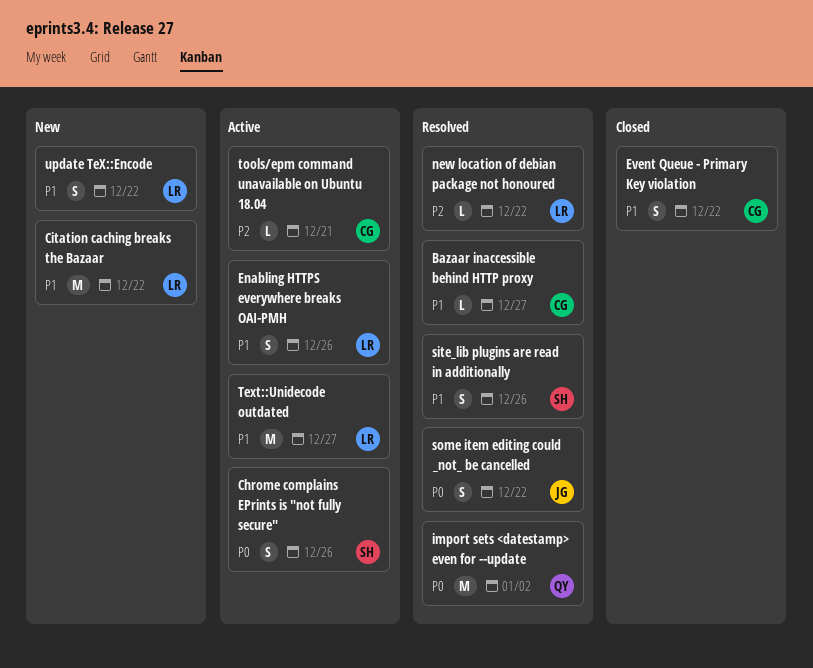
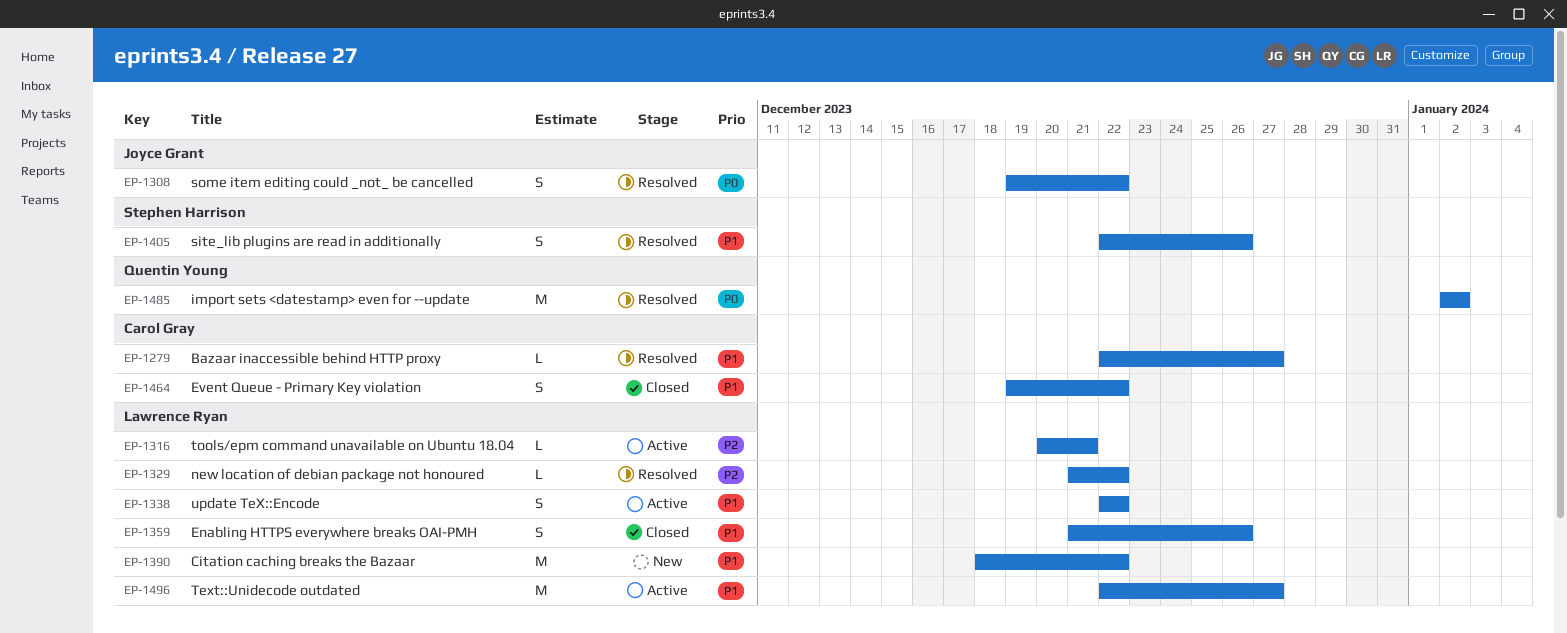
Chrome complains EPrints is "not fully secure": present -> none
Enabling HTTPS everywhere breaks OAI-PMH, status: Active -> Closed
tools/epm command unavailable on Ubuntu 18.04, owner: Carol Gray -> Lawrence Ryan
update TeX::Encode, status: New -> Active

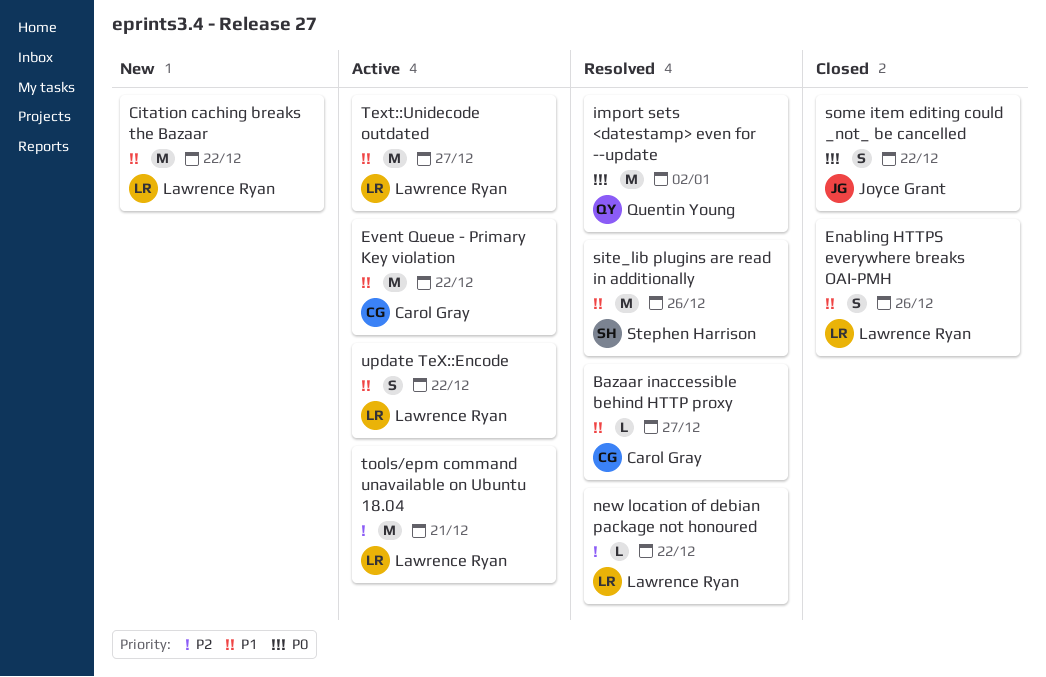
Event Queue - Primary Key violation, status: Closed -> Active
Event Queue - Primary Key violation, estimate: S -> M
site_lib plugins are read in additionally, estimate: S -> M
some item editing could _not_ be cancelled, status: Resolved -> Closed
tools/epm command unavailable on Ubuntu 18.04, estimate: L -> M

